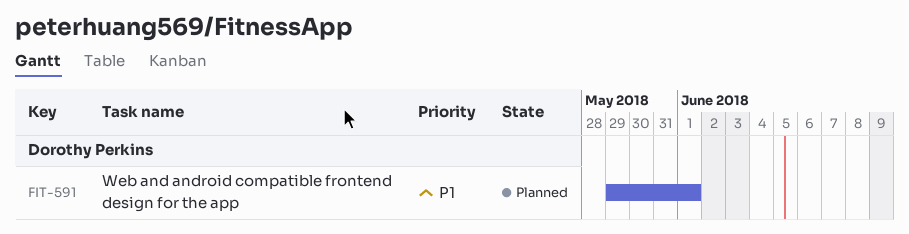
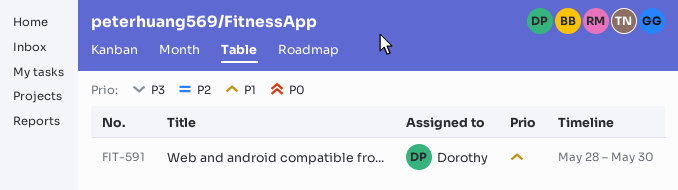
FIT-591, start: May 29 -> May 28
FIT-591, due: Jun 1 -> May 30

